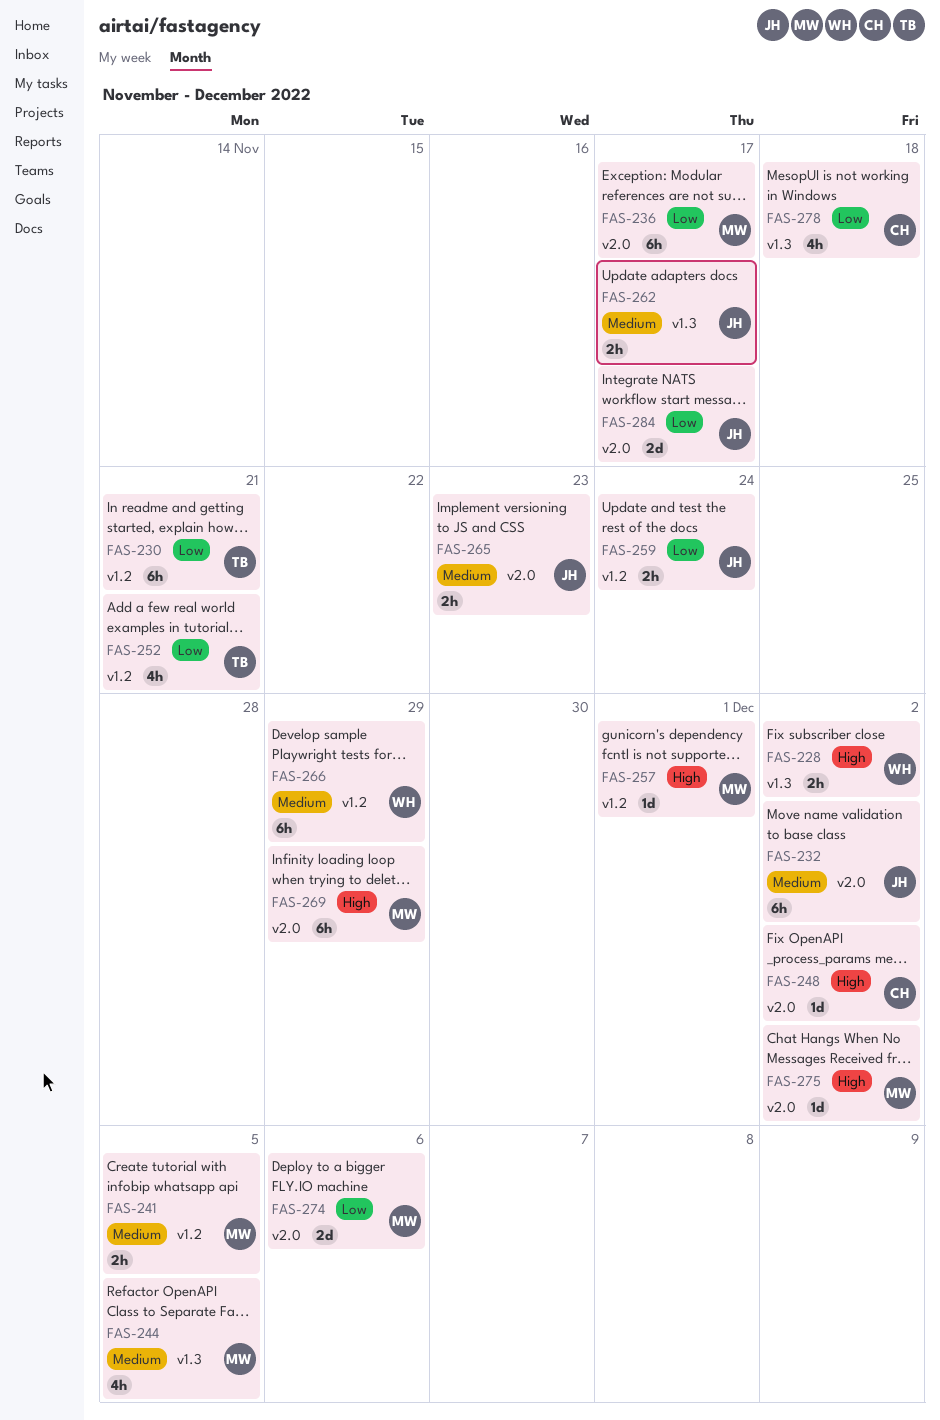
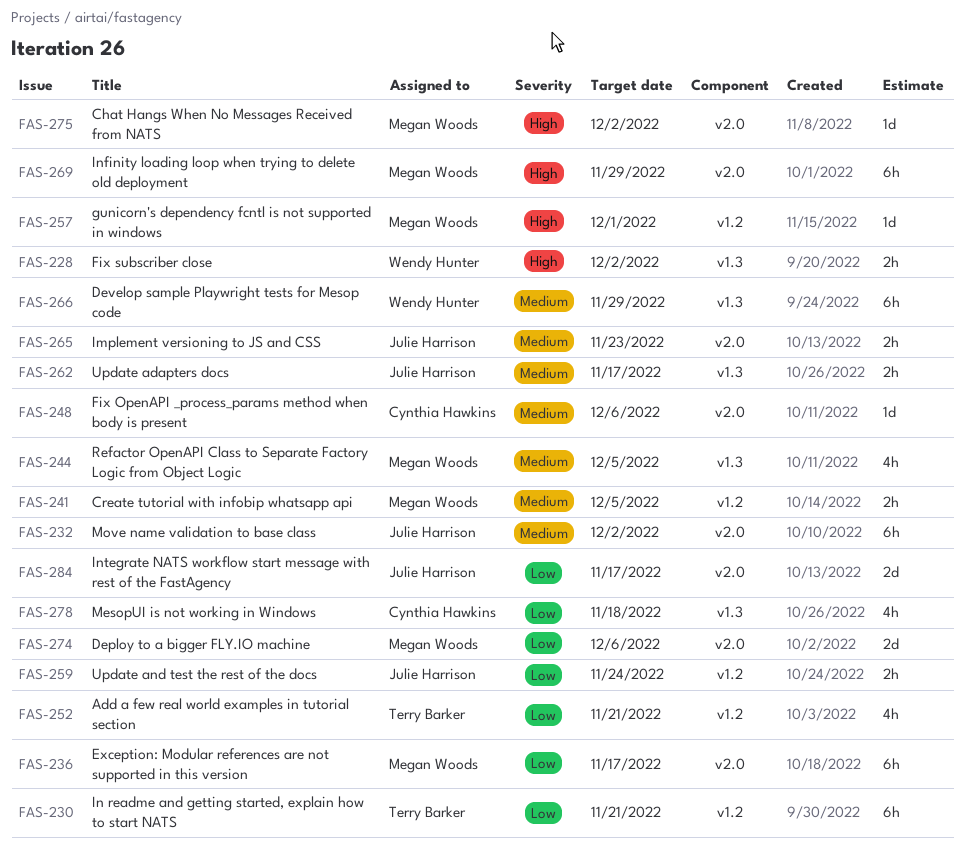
FAS-248, priority: High -> Medium
FAS-248, due: Dec 2 -> Dec 6
FAS-266, label: v1.2 -> v1.3

